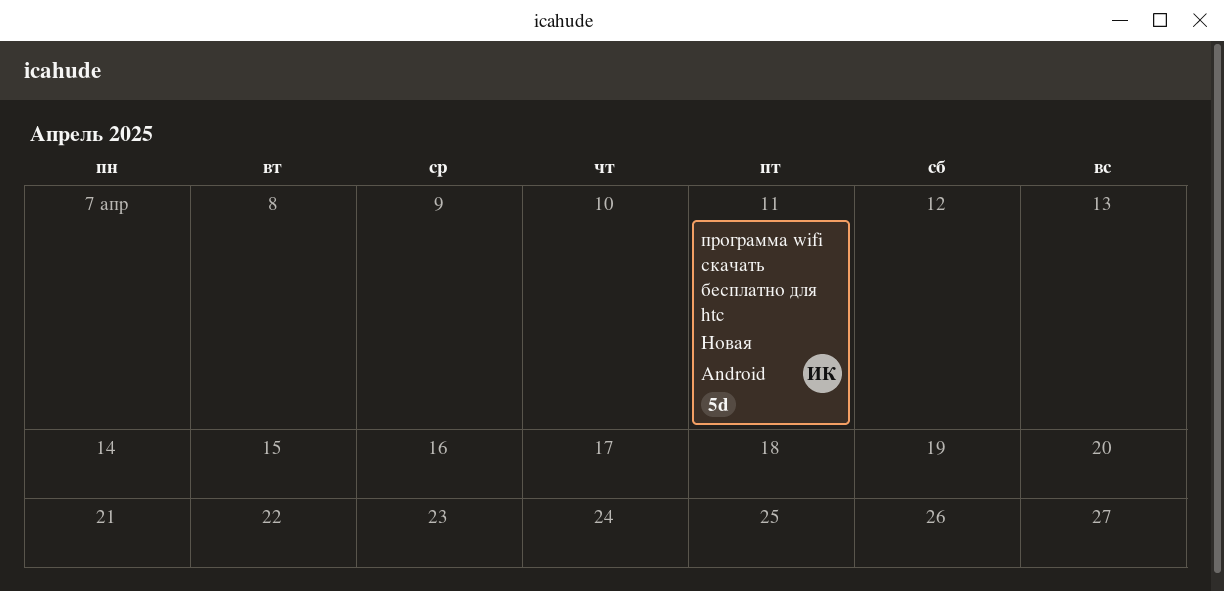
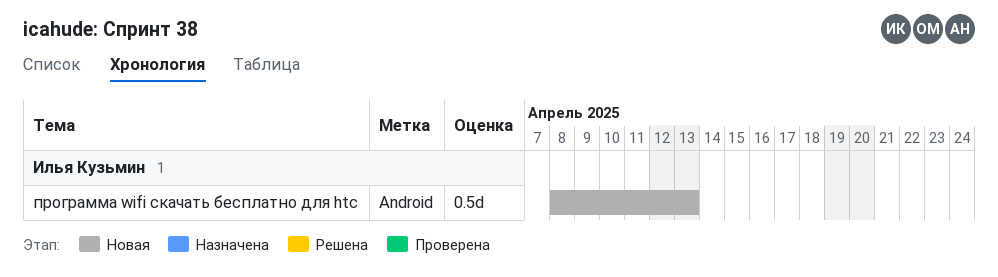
программа wifi скачать бесплатно для htc, estimate: 5d -> 0.5d
программа wifi скачать бесплатно для htc, due: Apr 11 -> Apr 13

